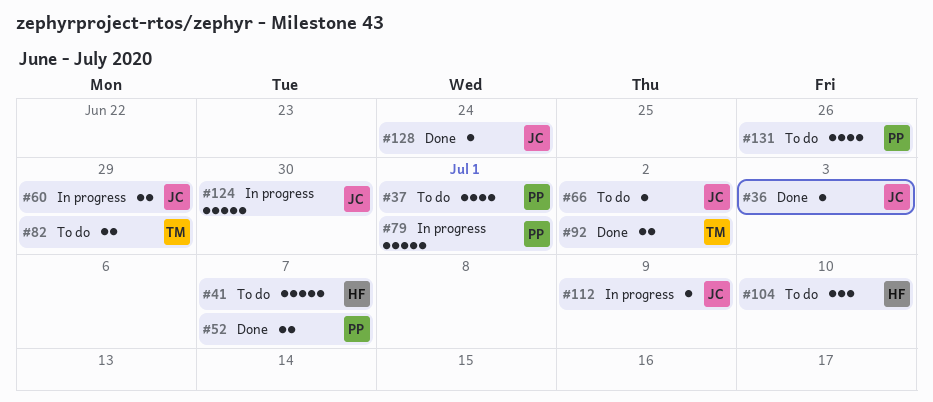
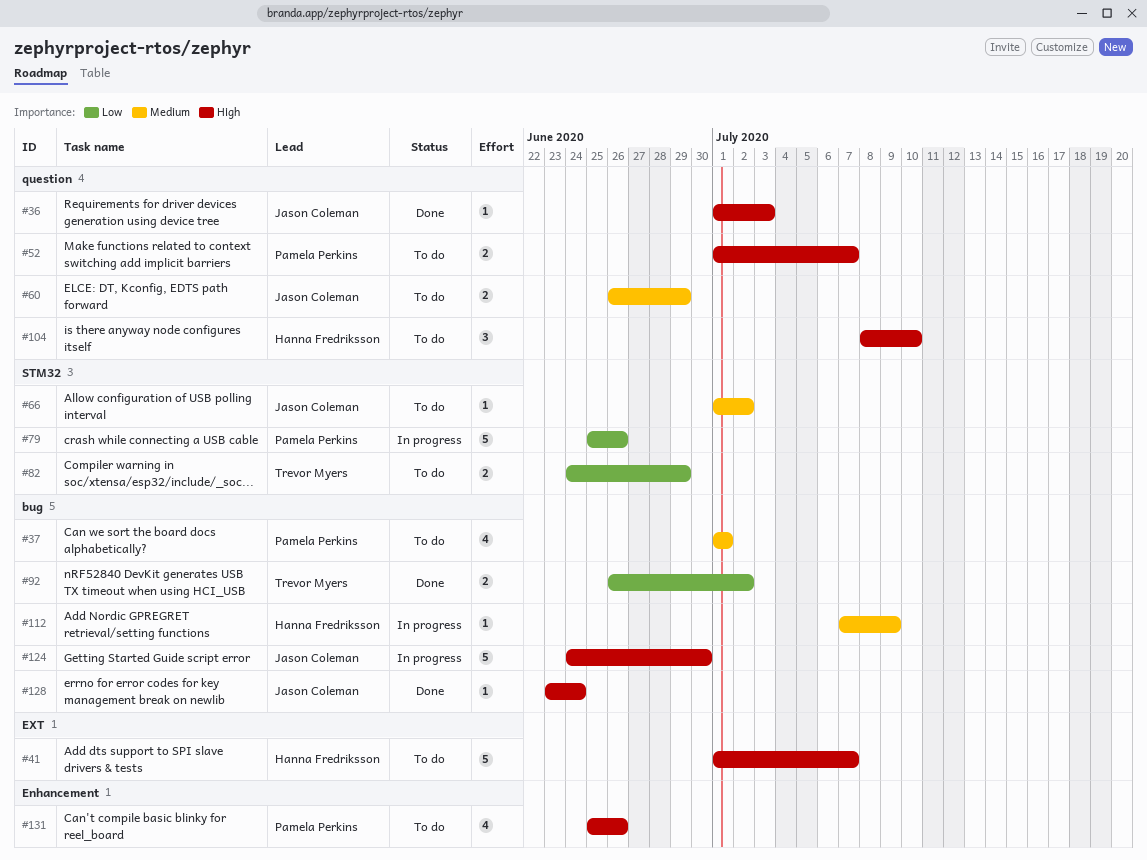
#52, status: Done -> To do
#60, status: In progress -> To do
#79, due: Jul 1 -> Jun 26
#112, owner: Jason Coleman -> Hanna Fredriksson

